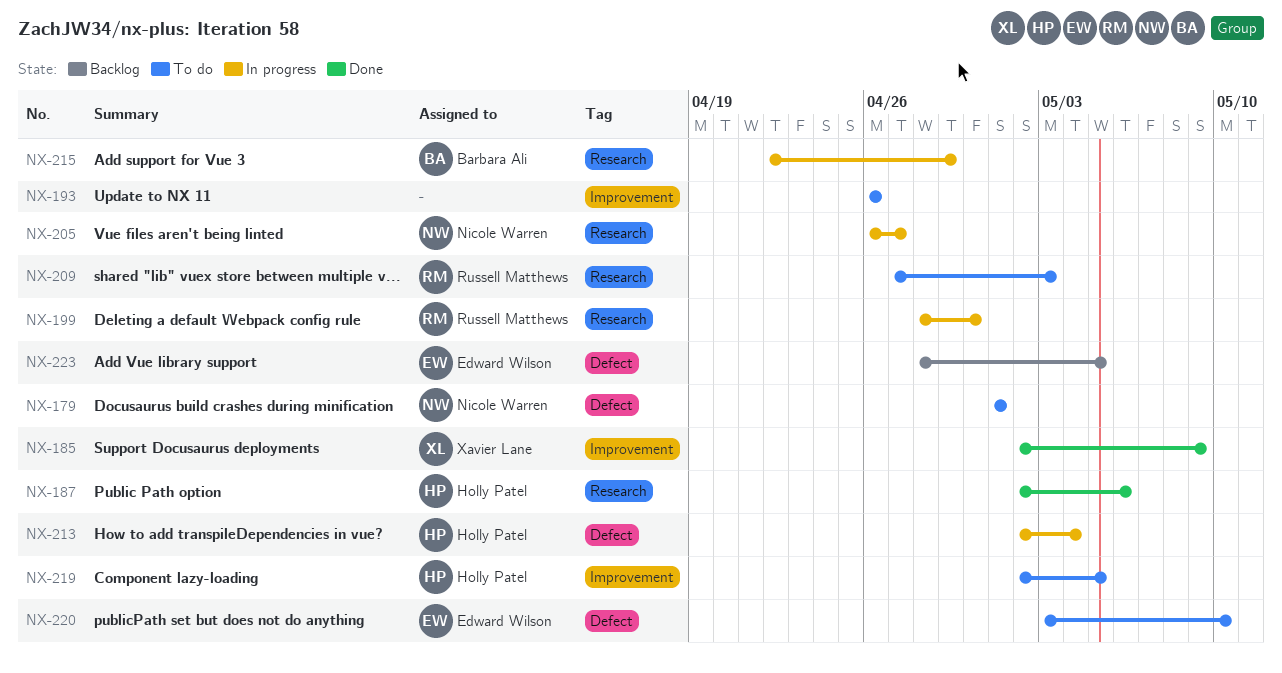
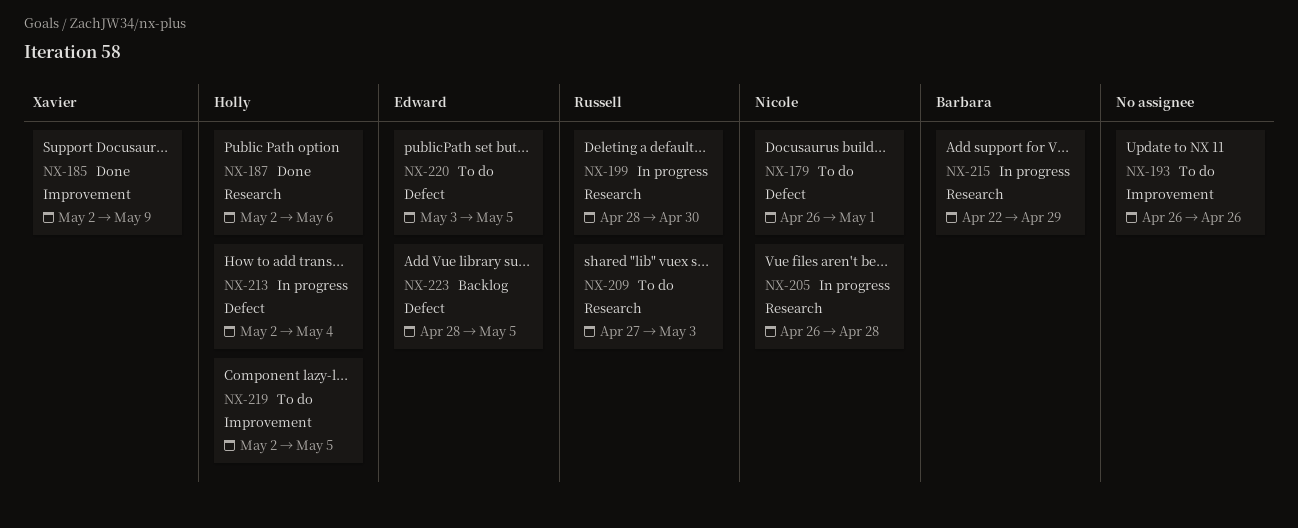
NX-179, start: May 1 -> Apr 26
NX-205, due: Apr 27 -> Apr 28
NX-220, due: May 10 -> May 5

